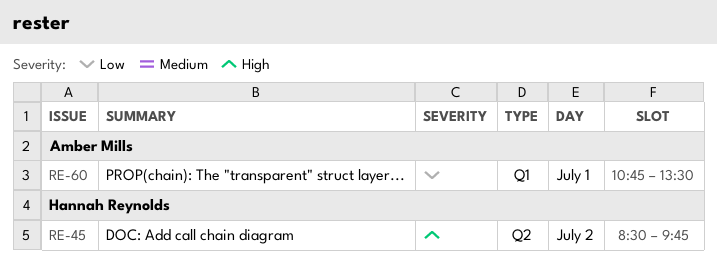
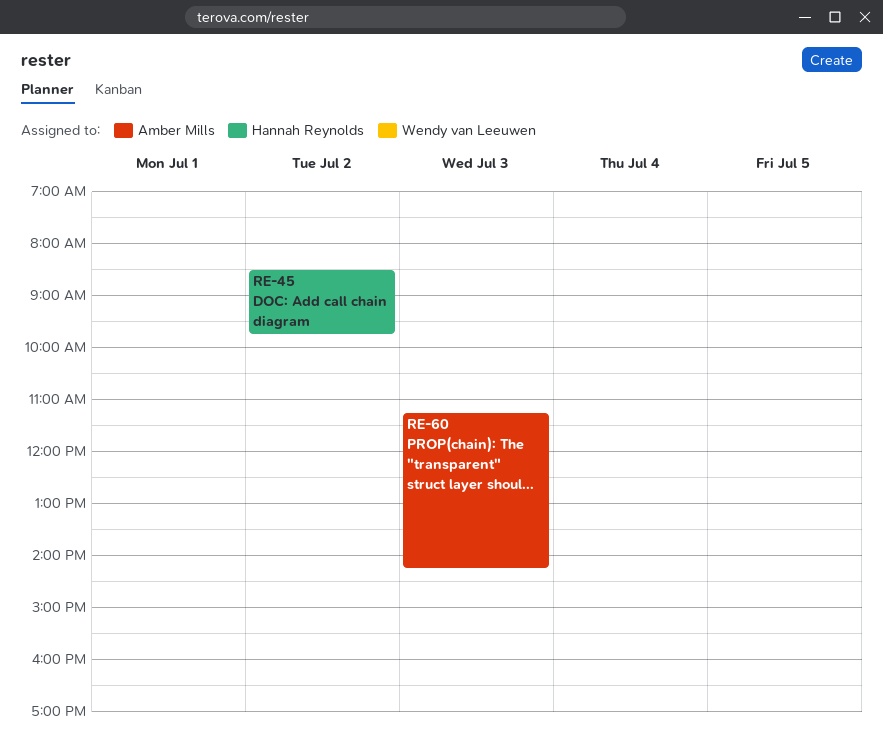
RE-60, day: Jul 1 -> Jul 3
RE-60, begins: 10:45 -> 11:15
RE-60, ends: 13:30 -> 14:15

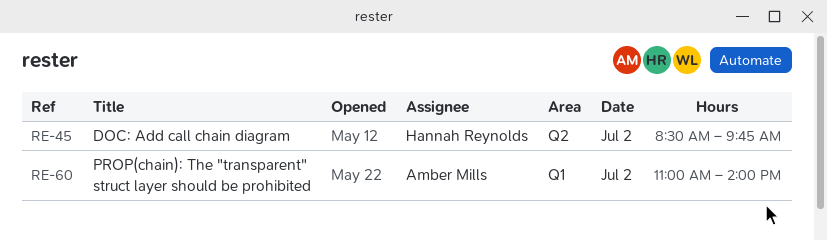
RE-60, day: Jul 3 -> Jul 2
RE-60, begins: 11:15 -> 11:00
RE-60, ends: 14:15 -> 14:00

